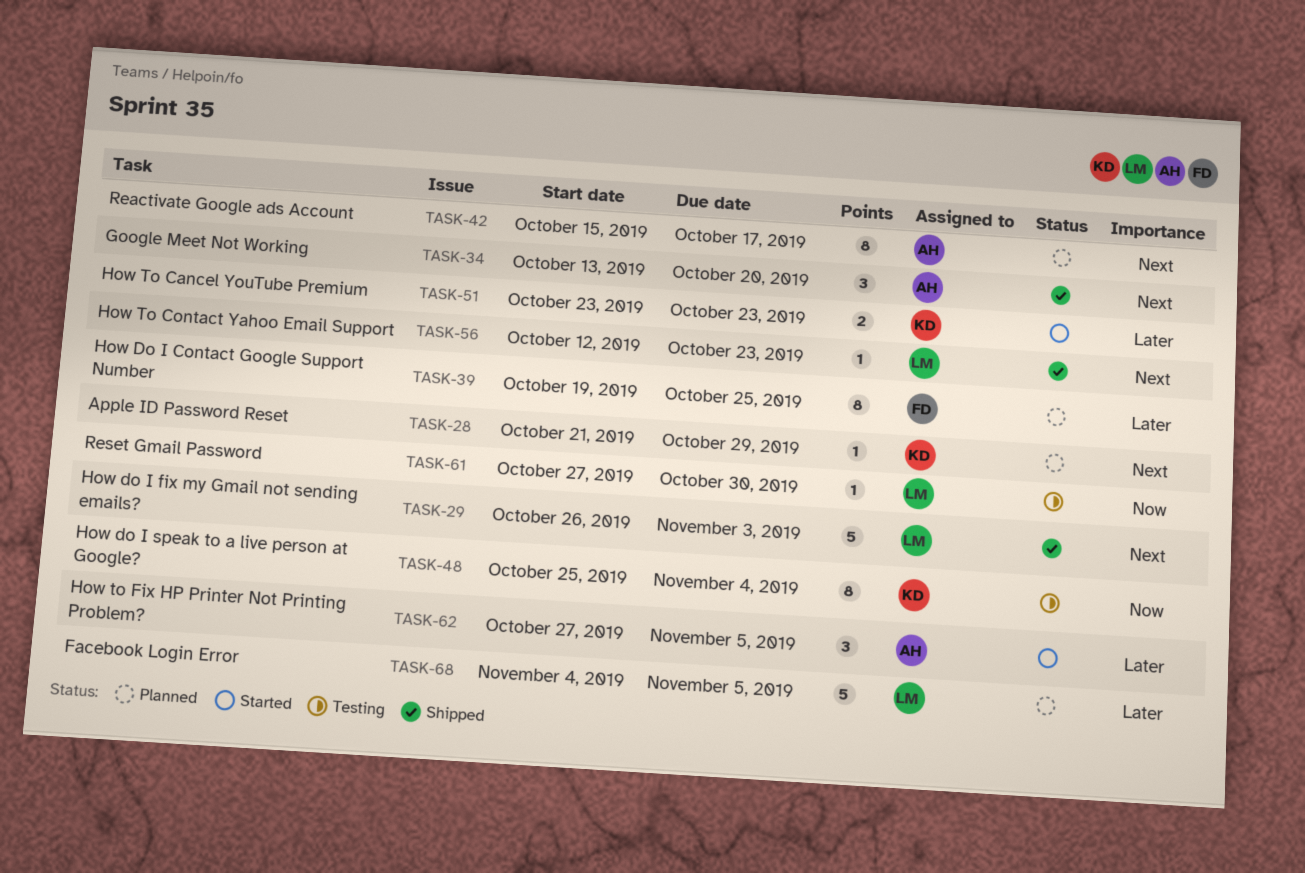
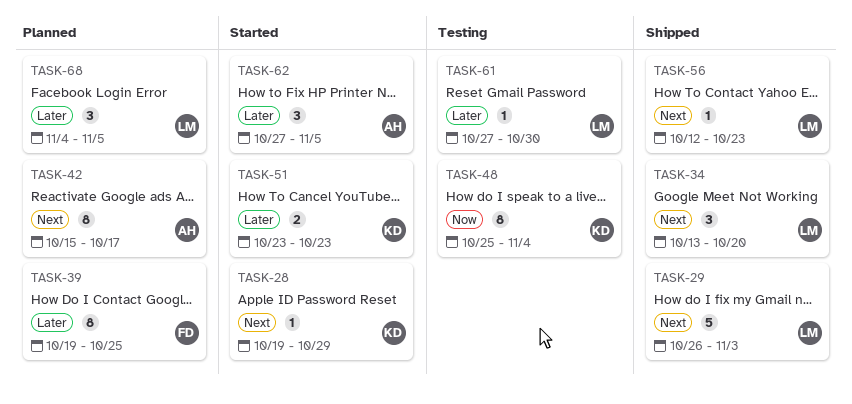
TASK-28, status: Planned -> Started
TASK-28, start: Oct 21 -> Oct 19
TASK-34, owner: AH -> LM
TASK-61, priority: Now -> Later
TASK-68, estimate: 5 -> 3

